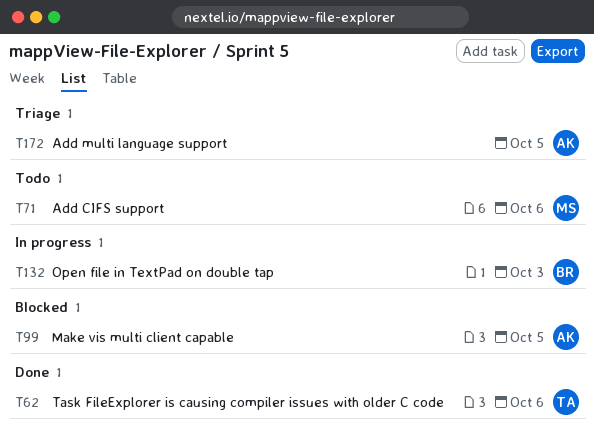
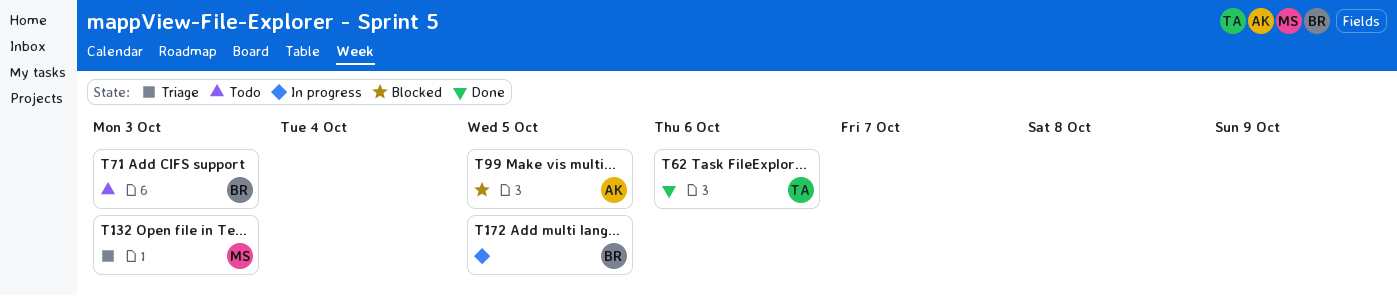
T71, owner: MS -> BR
T71, due: Oct 6 -> Oct 3
T132, status: In progress -> Triage
T132, owner: BR -> MS
T172, status: Triage -> In progress
T172, owner: AK -> BR

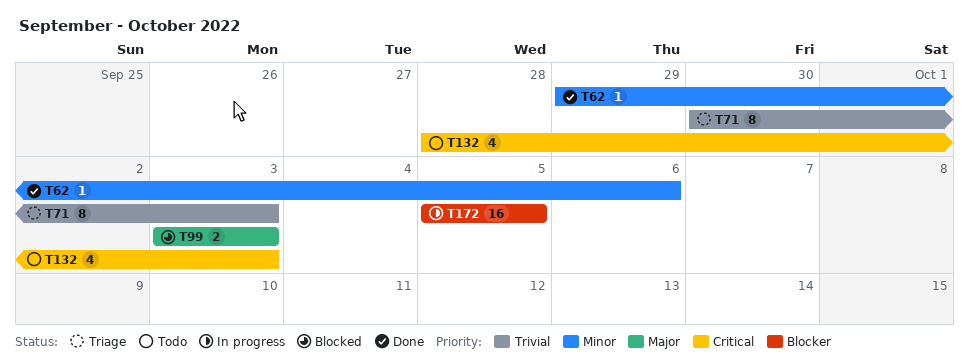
T71, status: Todo -> Triage
T99, due: Oct 5 -> Oct 3
T132, status: Triage -> Todo

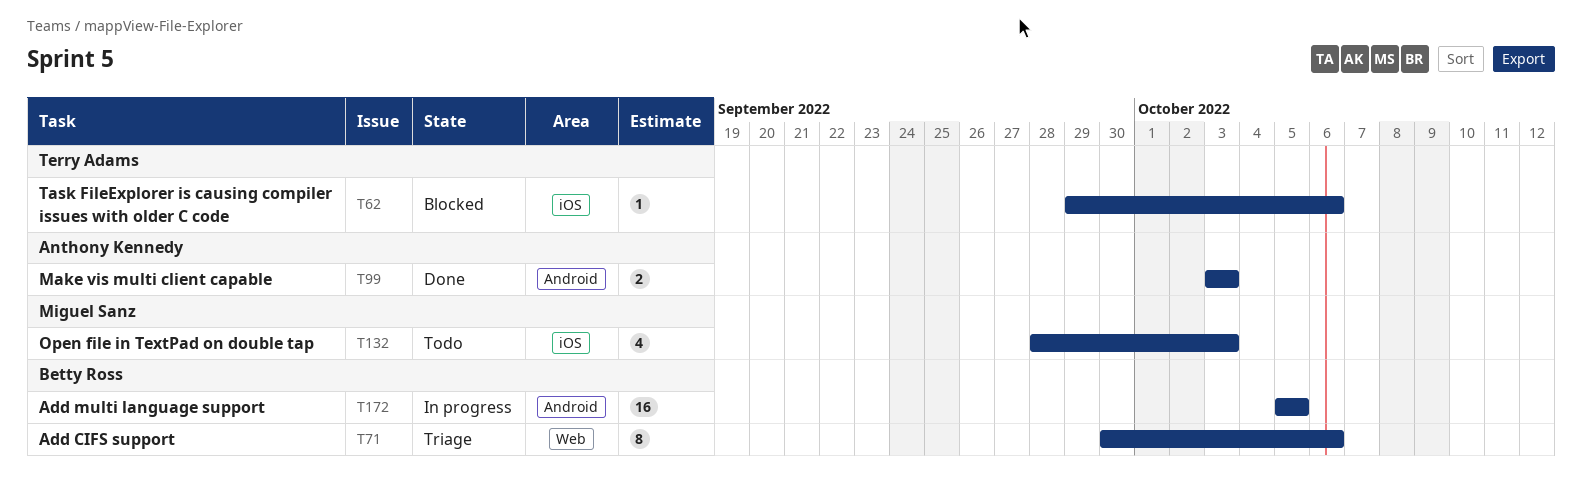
T62, status: Done -> Blocked
T71, due: Oct 3 -> Oct 6
T99, status: Blocked -> Done

